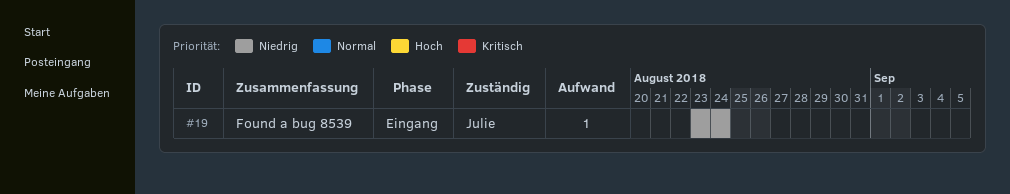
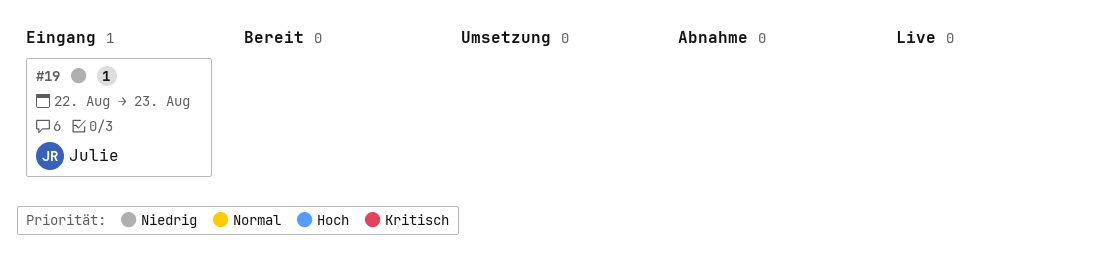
#19, start: Aug 23 -> Aug 22
#19, due: Aug 24 -> Aug 23

